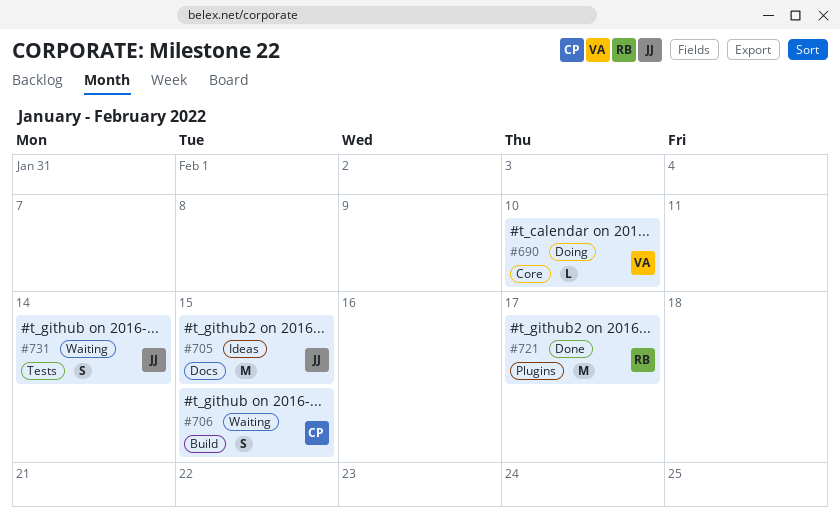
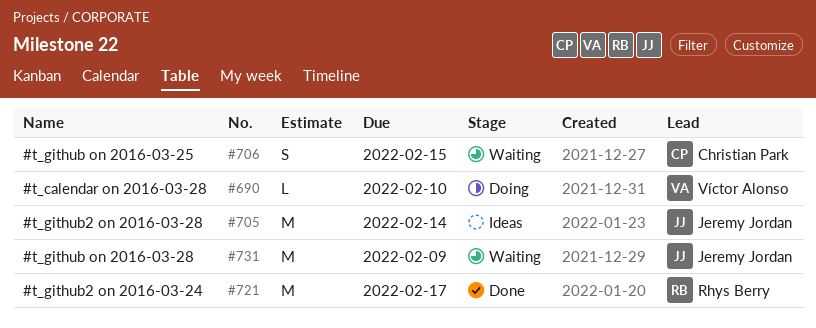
#705, due: Feb 15 -> Feb 14
#731, estimate: S -> M
#731, due: Feb 14 -> Feb 9

